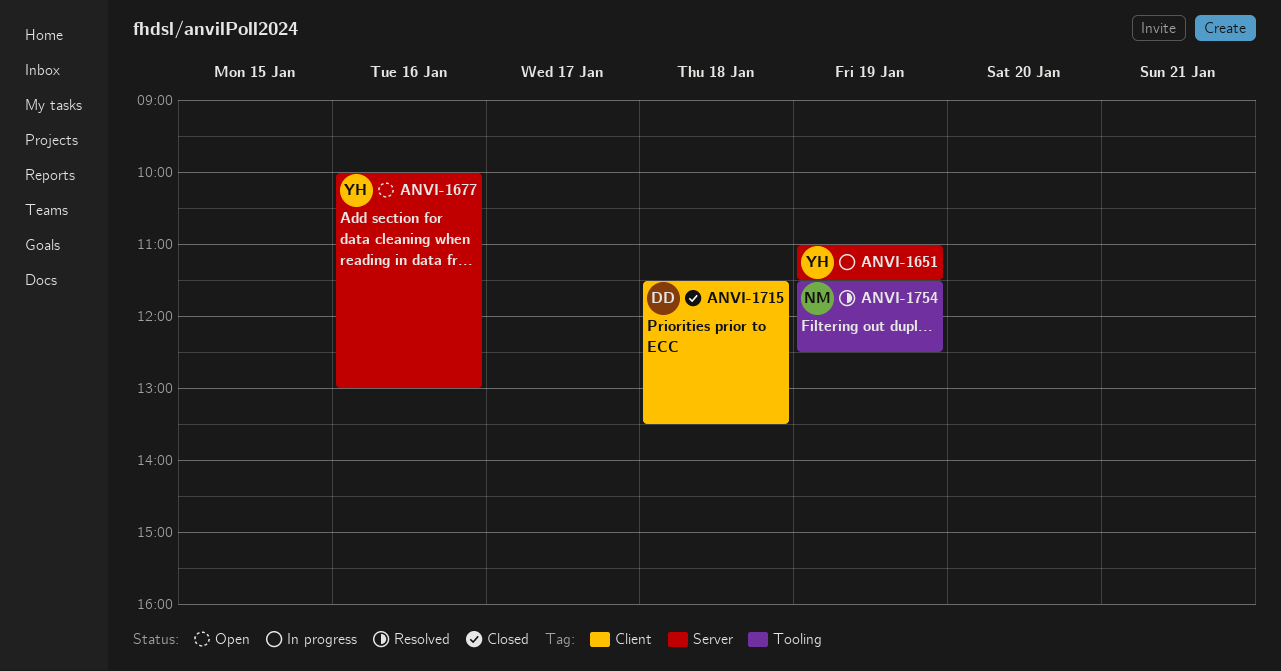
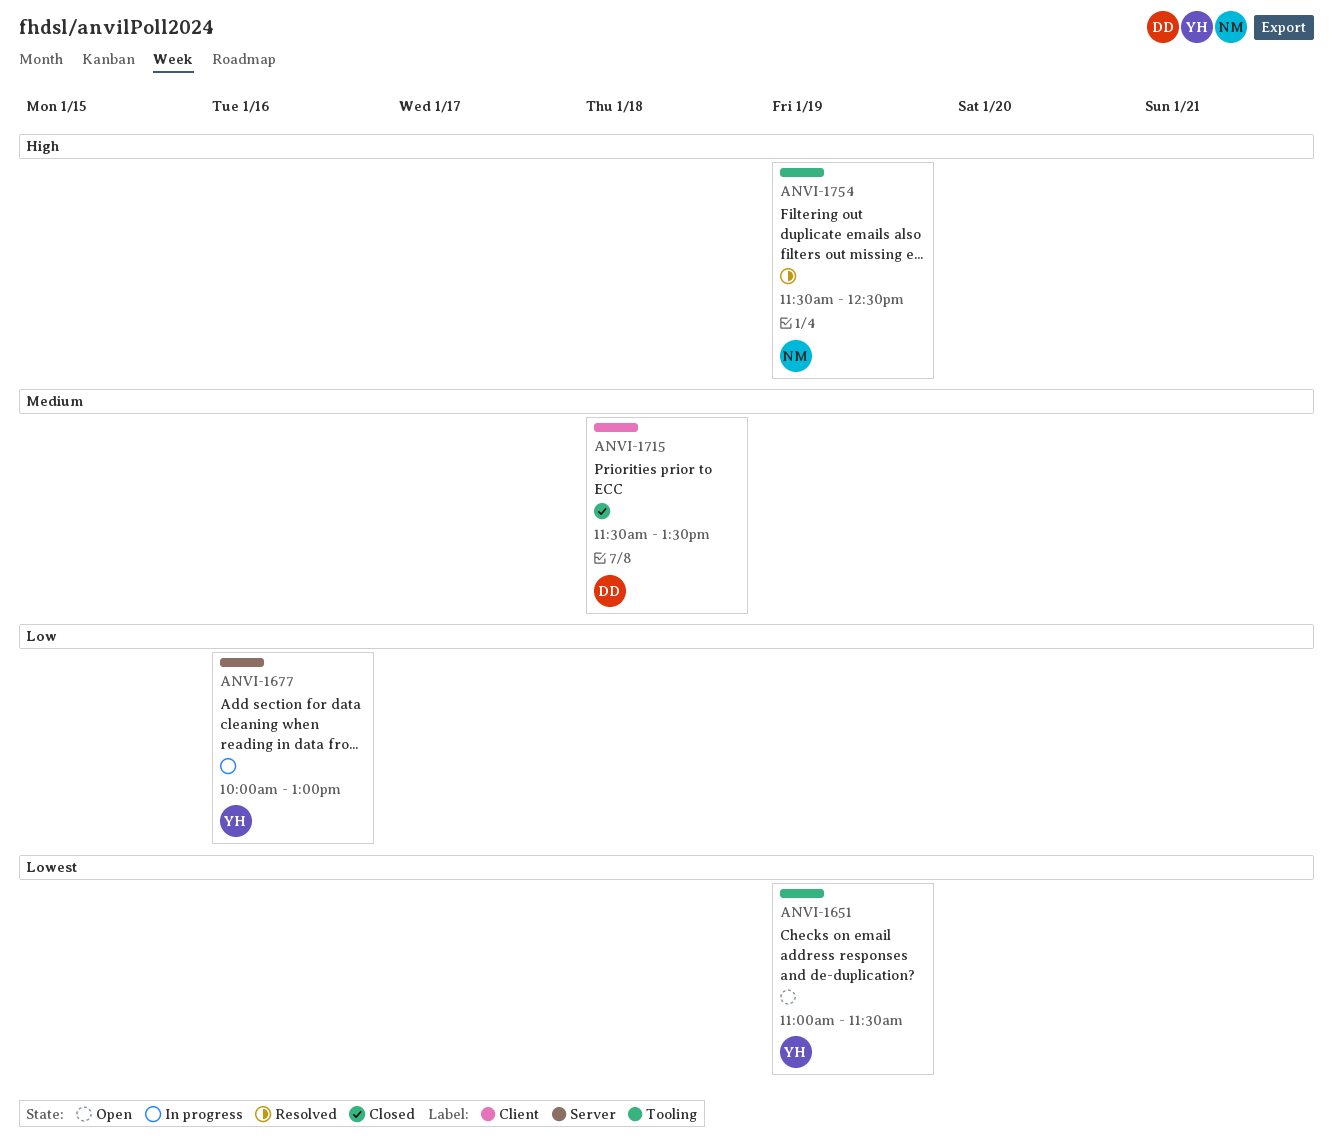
ANVI-1651, status: In progress -> Open
ANVI-1651, label: Server -> Tooling
ANVI-1677, status: Open -> In progress

